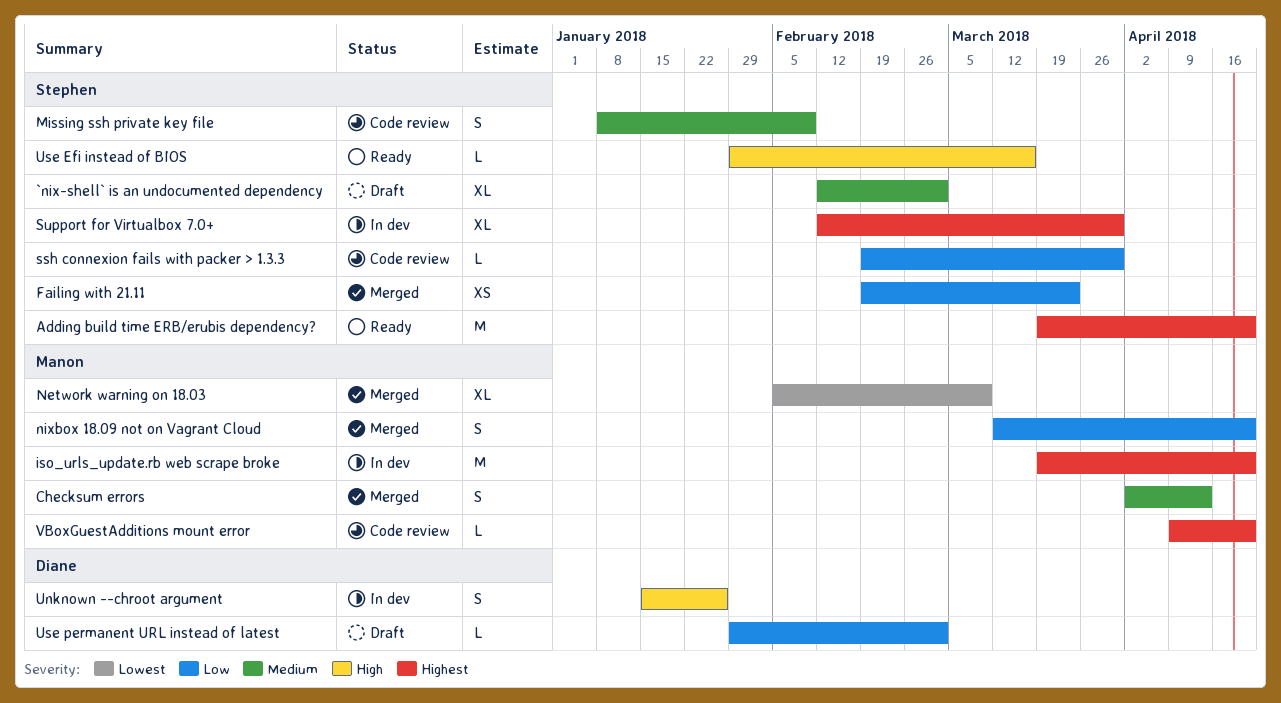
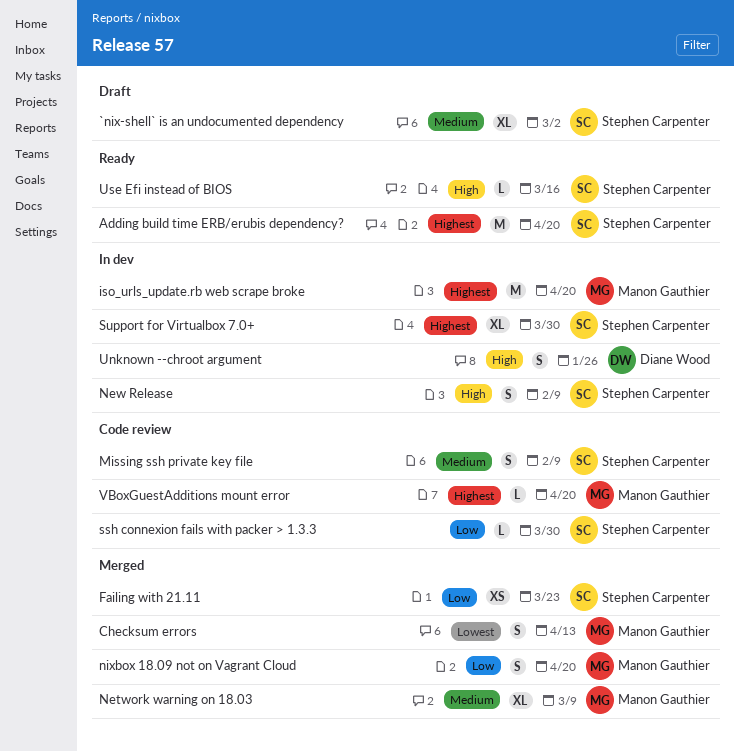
Checksum errors, priority: Medium -> Lowest
Network warning on 18.03, priority: Lowest -> Medium
New Release: none -> present
Use permanent URL instead of latest: present -> none

